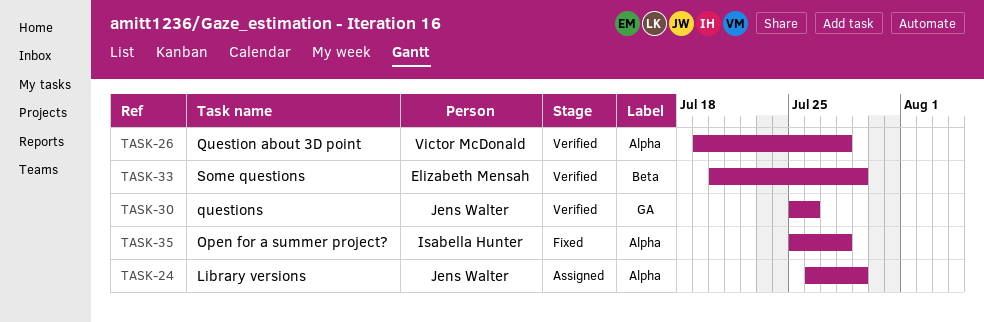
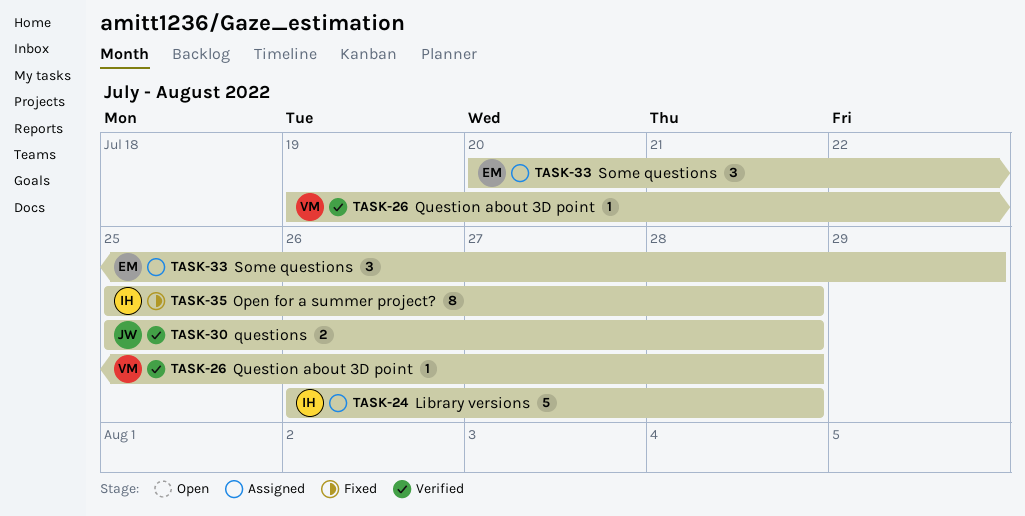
TASK-24, owner: Jens Walter -> Isabella Hunter
TASK-24, due: Jul 29 -> Jul 28
TASK-30, due: Jul 26 -> Jul 28
TASK-33, status: Verified -> Assigned

